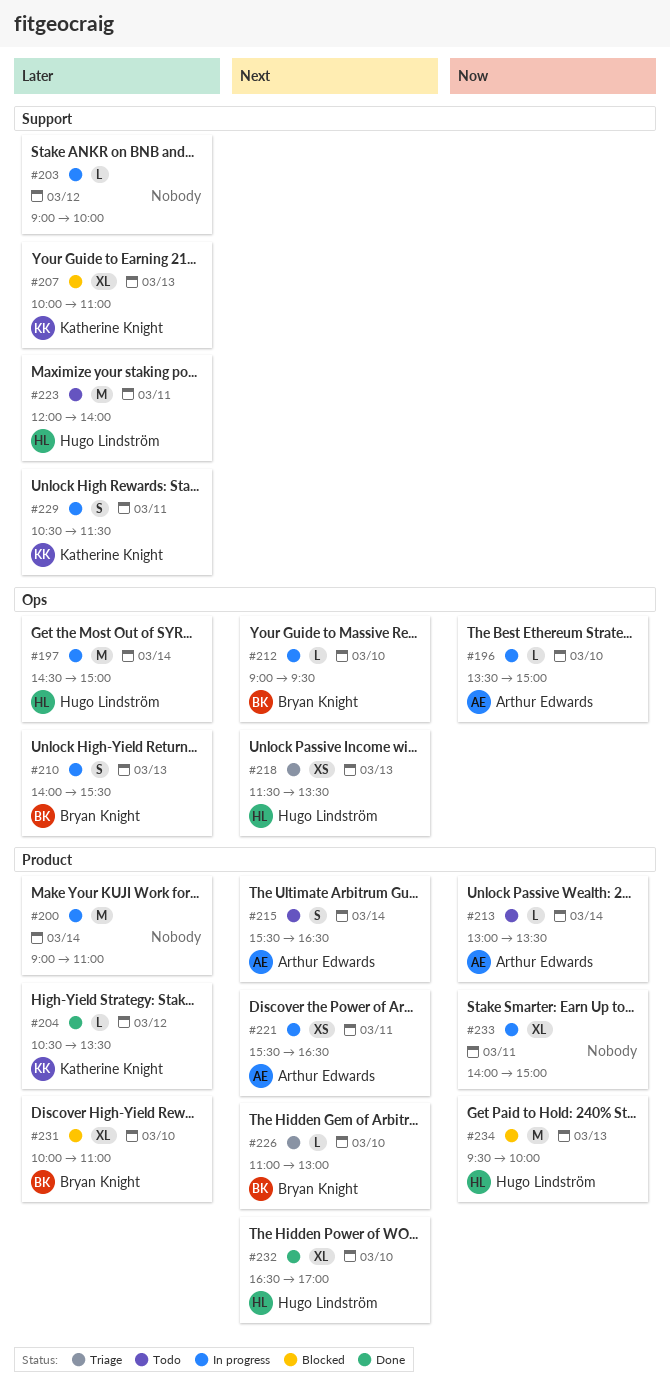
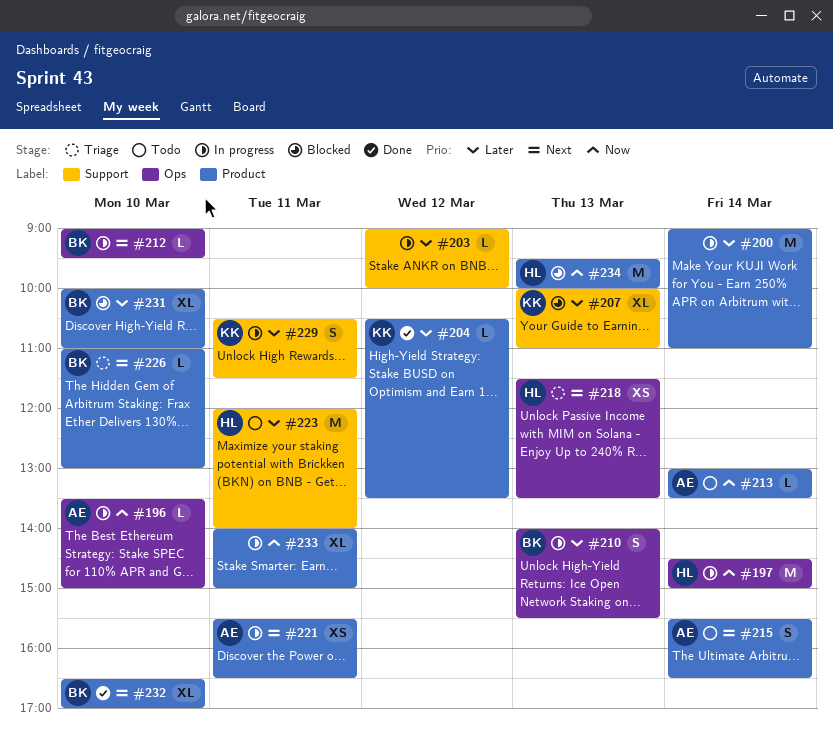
#197, priority: Later -> Now
#232, owner: Hugo Lindström -> Bryan Knight

